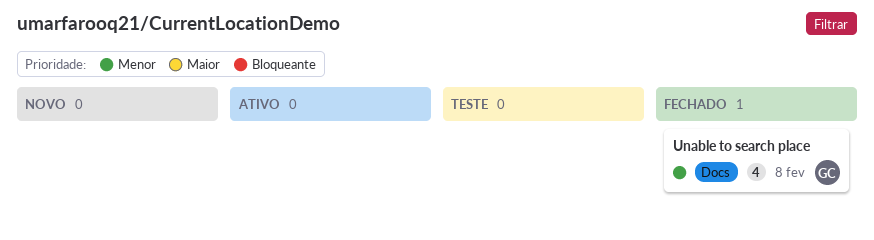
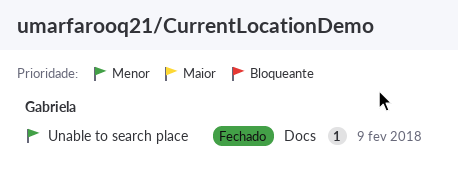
Unable to search place, estimate: 4 -> 1
Unable to search place, due: Feb 8 -> Feb 9

